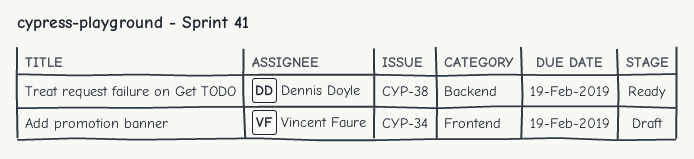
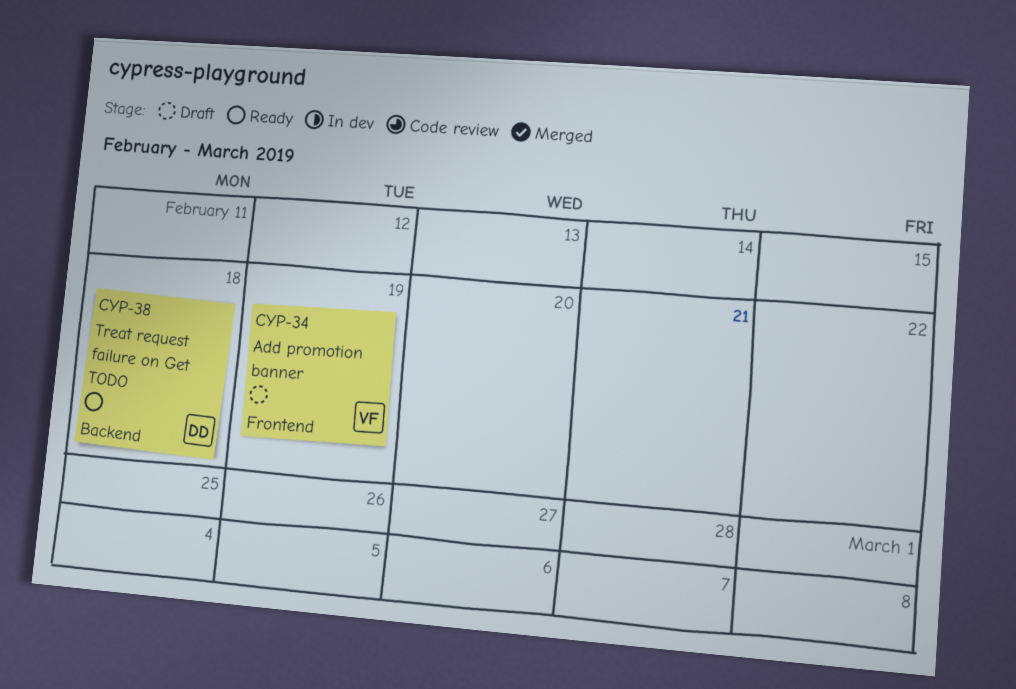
CYP-38, due: Feb 19 -> Feb 18

